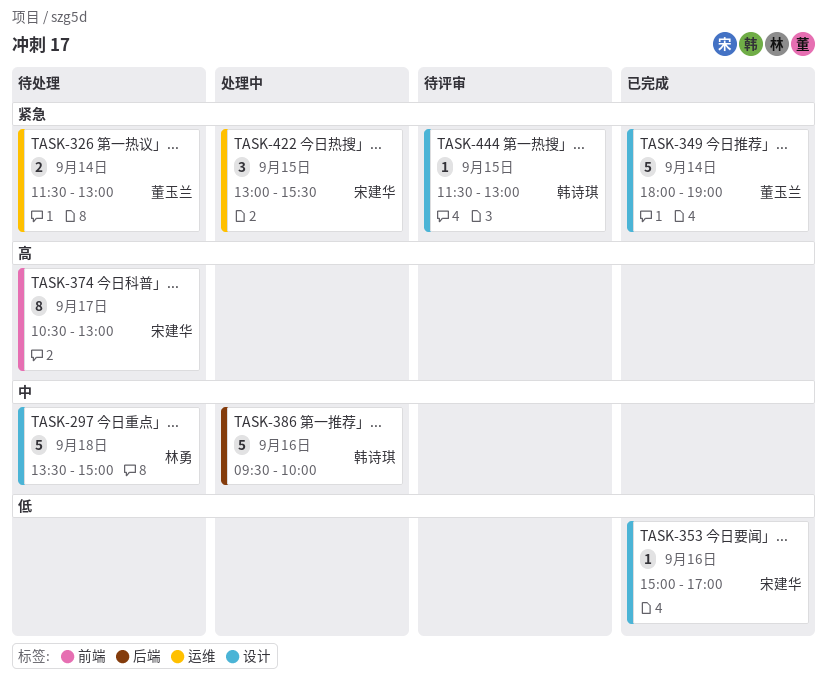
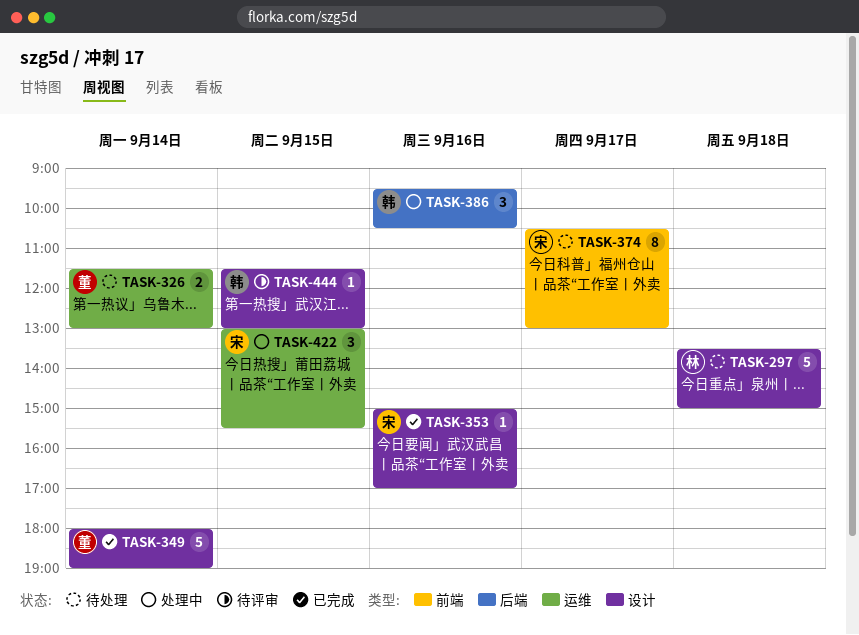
TASK-386, estimate: 5 -> 3
TASK-386, ends: 10:00 -> 10:30

